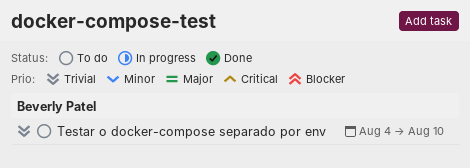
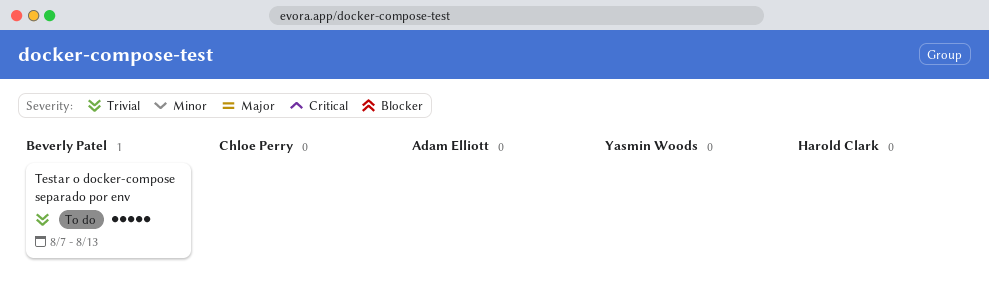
Testar o docker-compose separado por env, start: Aug 4 -> Aug 7
Testar o docker-compose separado por env, due: Aug 10 -> Aug 13

